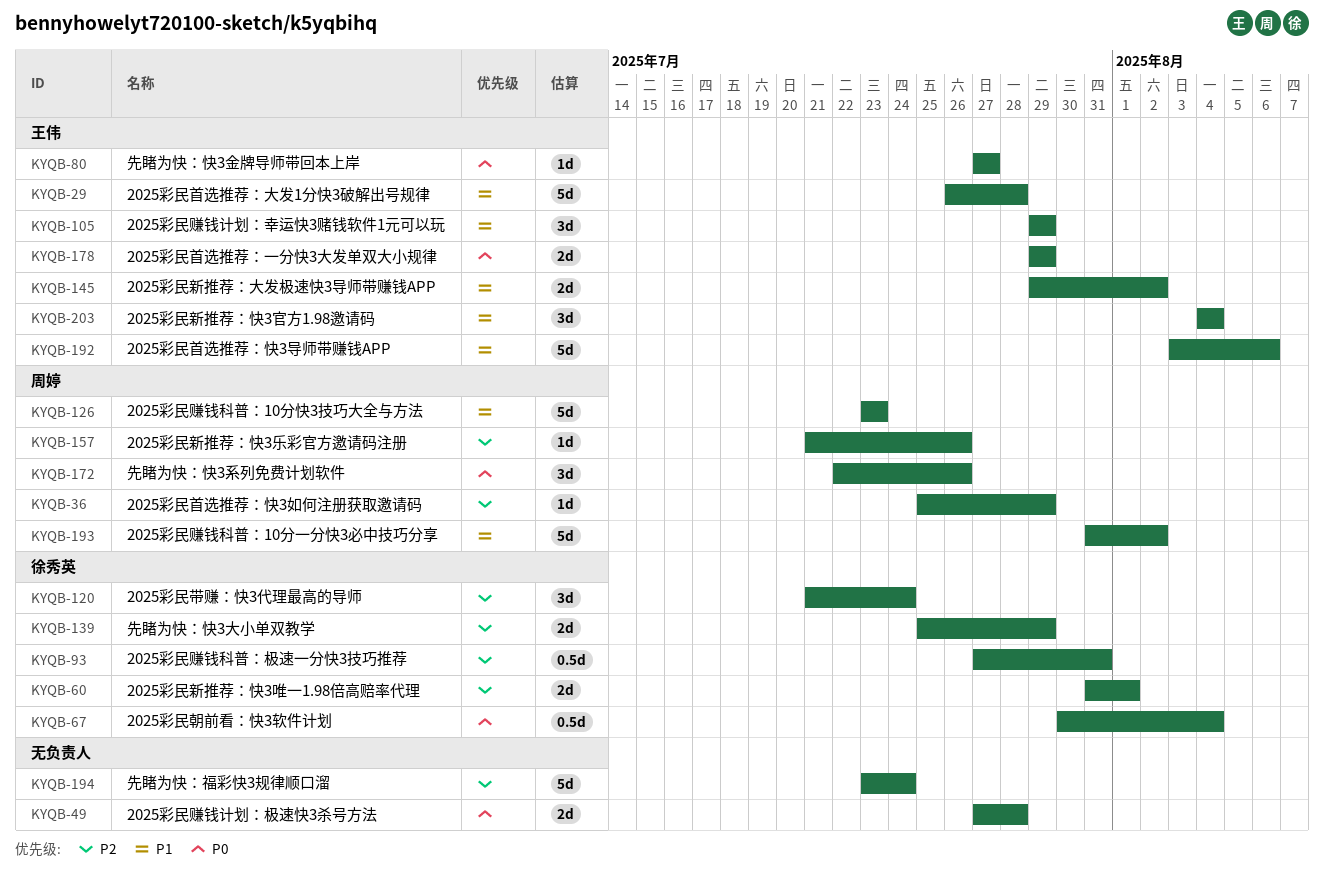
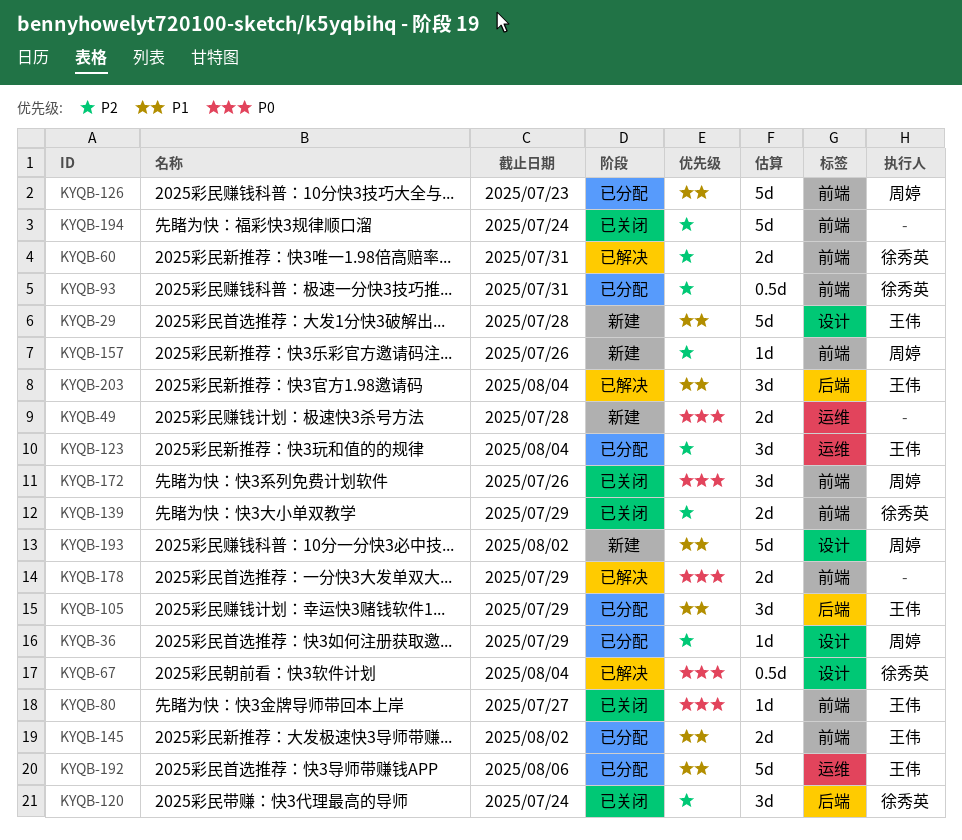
KYQB-60, due: Aug 1 -> Jul 31
KYQB-123: none -> present
KYQB-178, owner: 王伟 -> none

